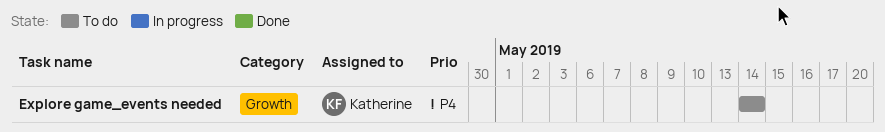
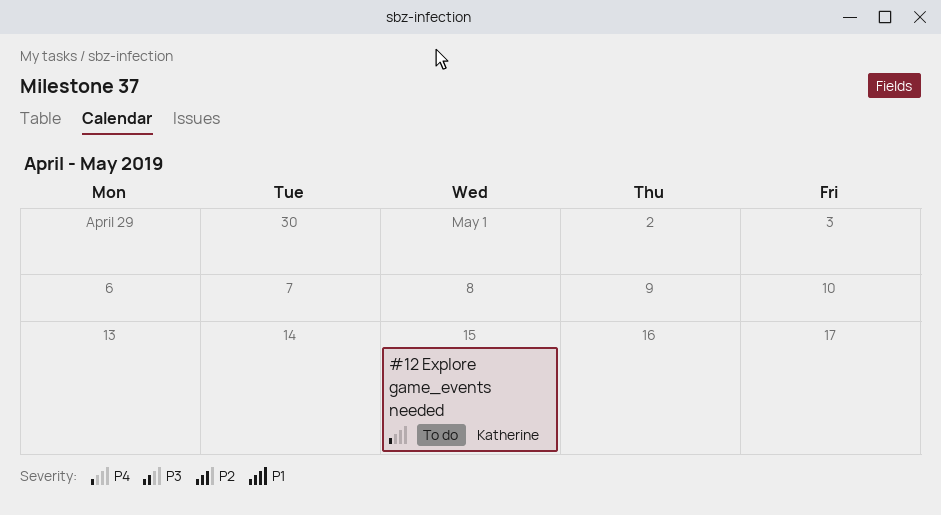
Explore game_events needed, due: May 14 -> May 15

